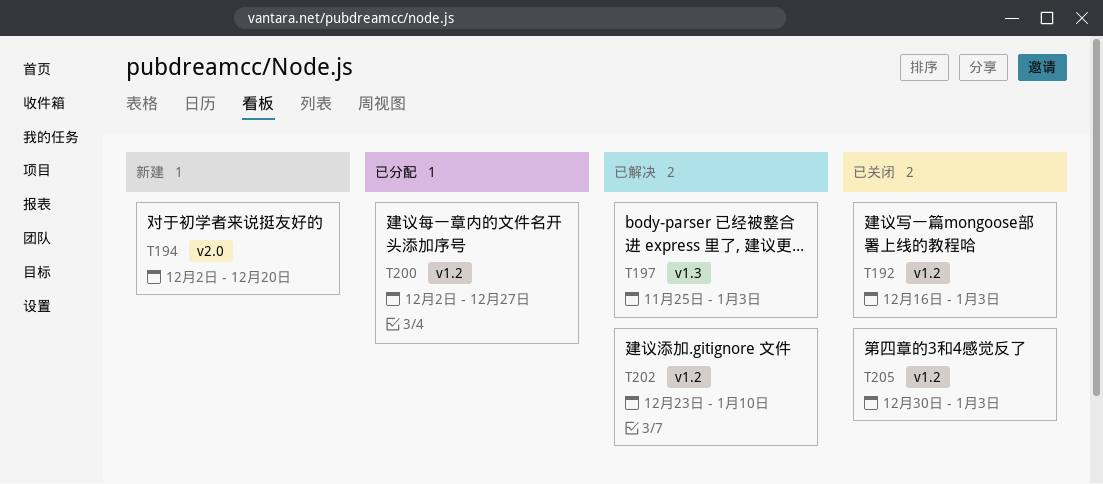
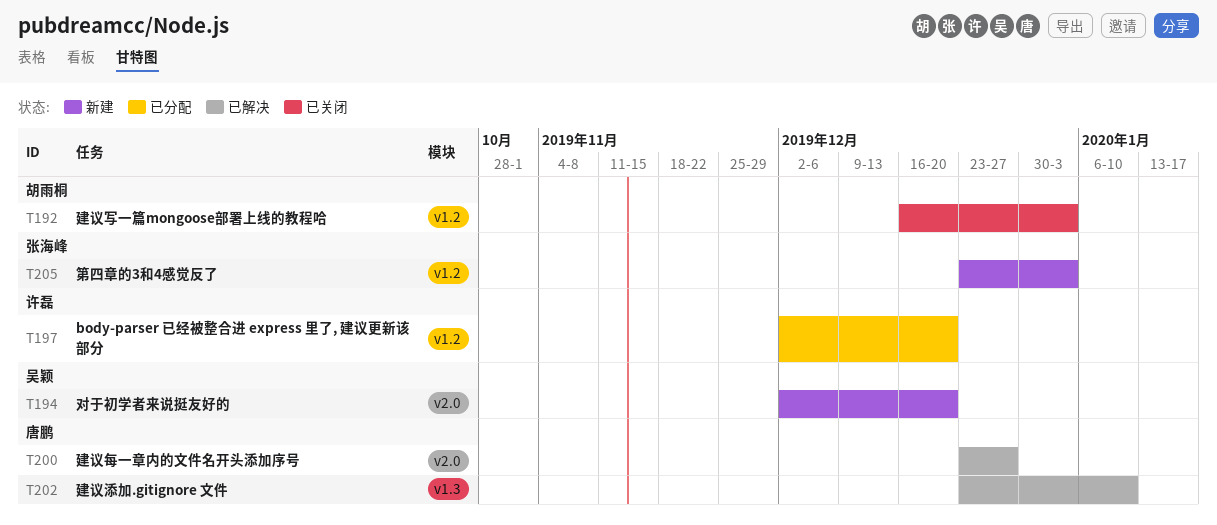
T197, status: 已解决 -> 已分配
T197, label: v1.3 -> v1.2
T197, start: Nov 25 -> Dec 2
T197, due: Jan 3 -> Dec 20
T200, status: 已分配 -> 已解决
T200, label: v1.2 -> v2.0
T200, start: Dec 2 -> Dec 23
T202, label: v1.2 -> v1.3
T205, status: 已关闭 -> 新建
T205, start: Dec 30 -> Dec 23

